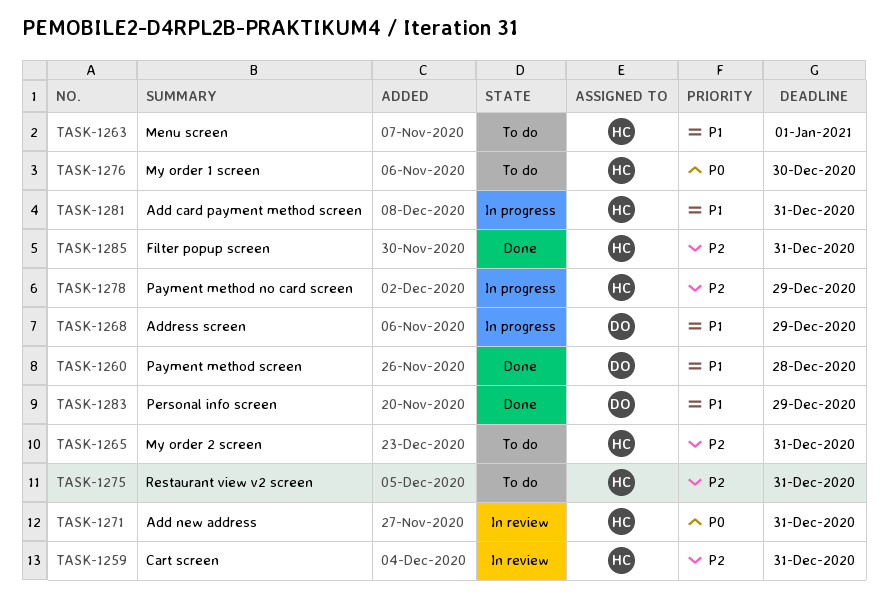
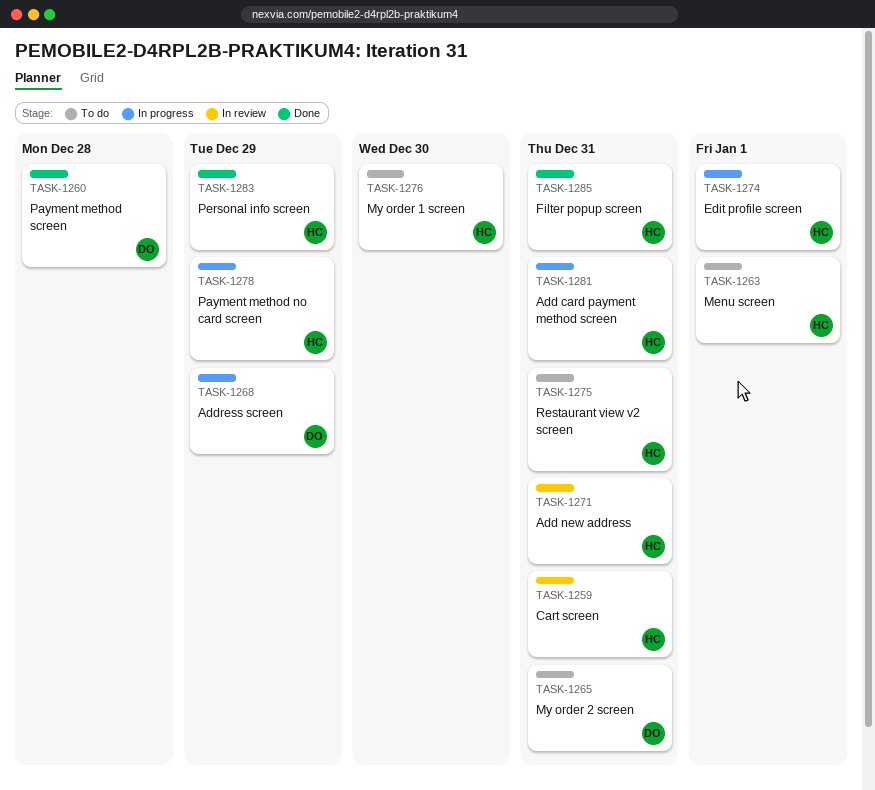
TASK-1265, owner: HC -> DO
TASK-1274: none -> present
TASK-1283, owner: DO -> HC

